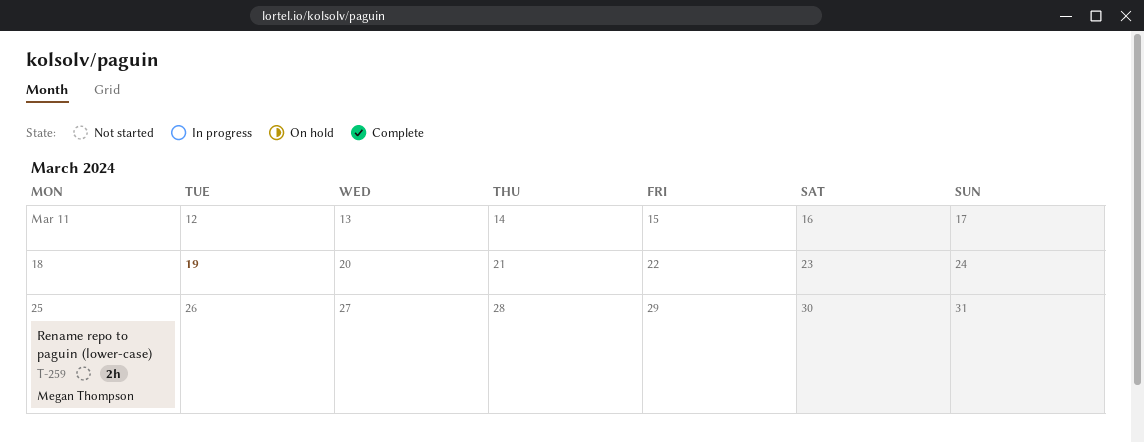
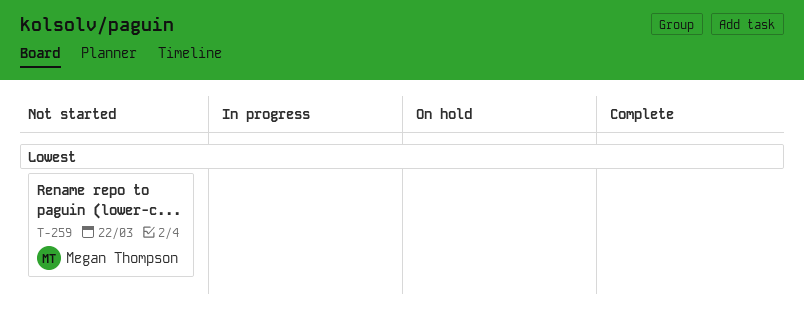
T-259, due: Mar 25 -> Mar 22

